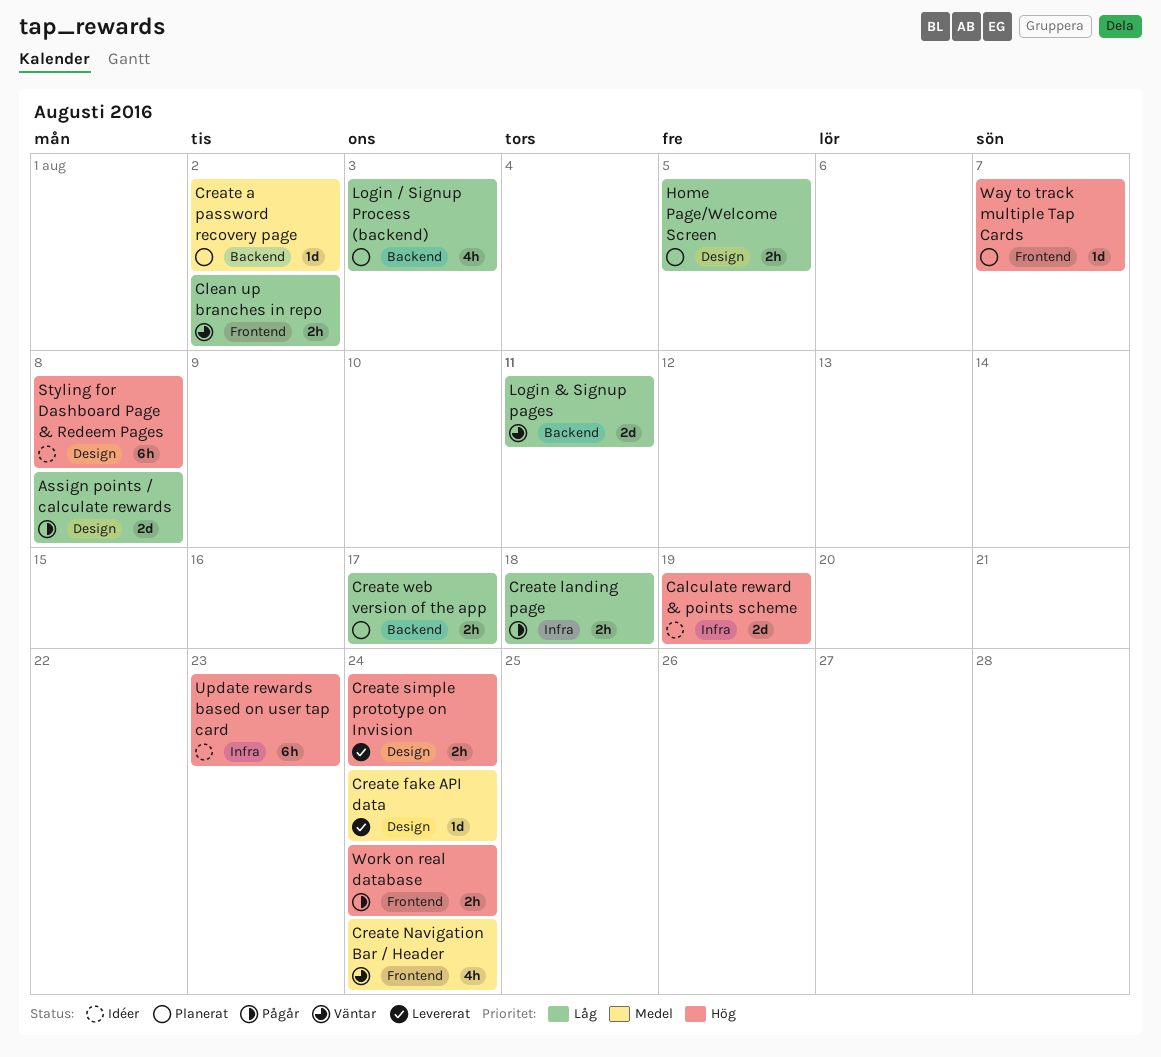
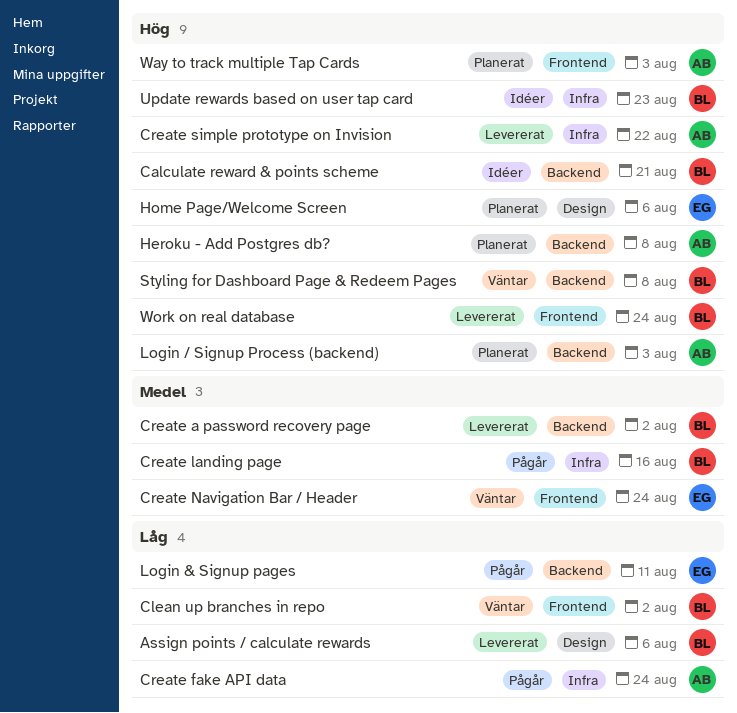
Assign points / calculate rewards, status: Pågår -> Levererat
Assign points / calculate rewards, due: Aug 8 -> Aug 6
Calculate reward & points scheme, label: Infra -> Backend
Calculate reward & points scheme, due: Aug 19 -> Aug 21
Create a password recovery page, status: Planerat -> Levererat
Create fake API data, status: Levererat -> Pågår
Create fake API data, priority: Medel -> Låg
Create fake API data, label: Design -> Infra
Create landing page, priority: Låg -> Medel
Create landing page, due: Aug 18 -> Aug 16
Create simple prototype on Invision, label: Design -> Infra
Create simple prototype on Invision, due: Aug 24 -> Aug 22
Create web version of the app: present -> none
Heroku - Add Postgres db?: none -> present
Home Page/Welcome Screen, priority: Låg -> Hög
Home Page/Welcome Screen, due: Aug 5 -> Aug 6
Login & Signup pages, status: Väntar -> Pågår
Login / Signup Process (backend), priority: Låg -> Hög
Styling for Dashboard Page & Redeem Pages, status: Idéer -> Väntar
Styling for Dashboard Page & Redeem Pages, label: Design -> Backend
Way to track multiple Tap Cards, due: Aug 7 -> Aug 3
Work on real database, status: Pågår -> Levererat

